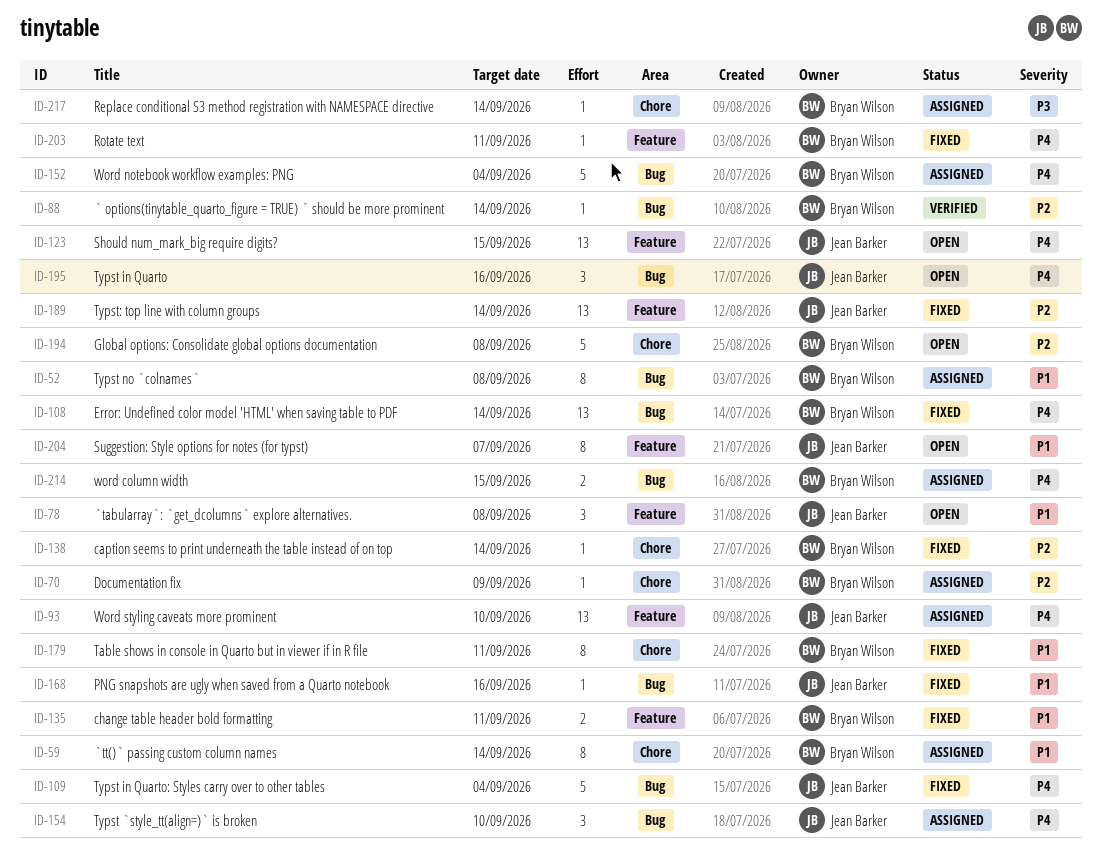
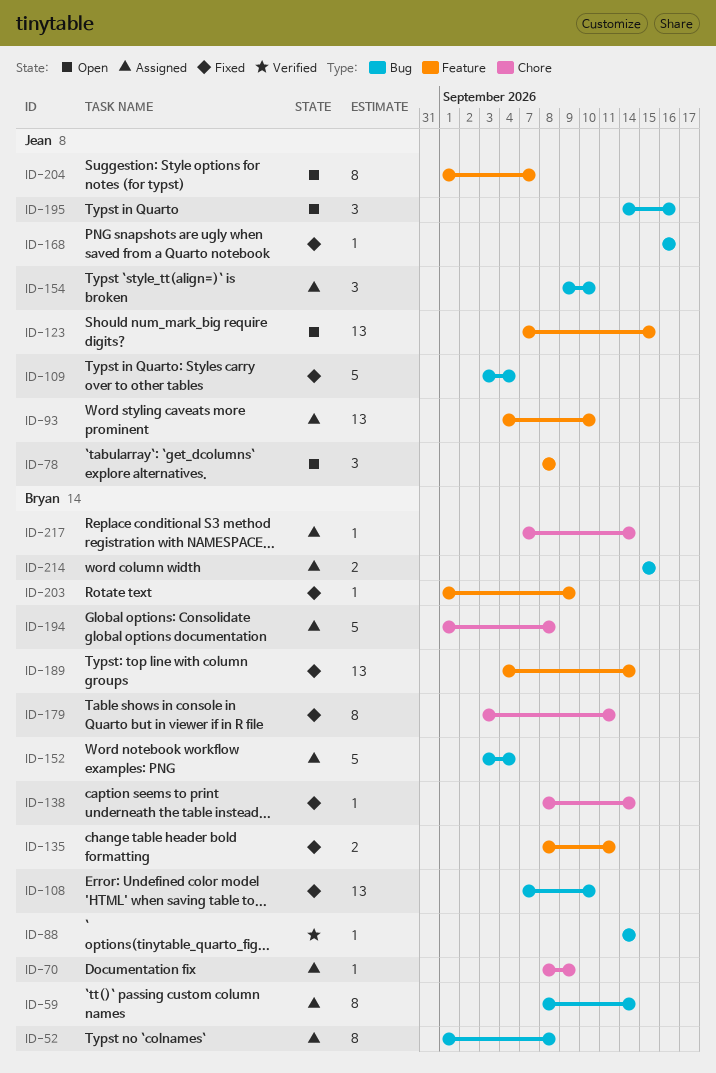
ID-59, label: Chore -> Bug
ID-108, due: Sep 14 -> Sep 10
ID-189, owner: Jean Barker -> Bryan Wilson
ID-194, status: Open -> Assigned
ID-203, due: Sep 11 -> Sep 9

